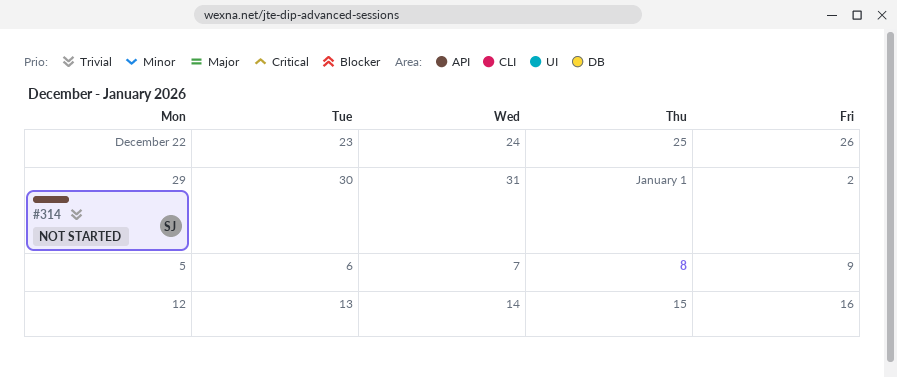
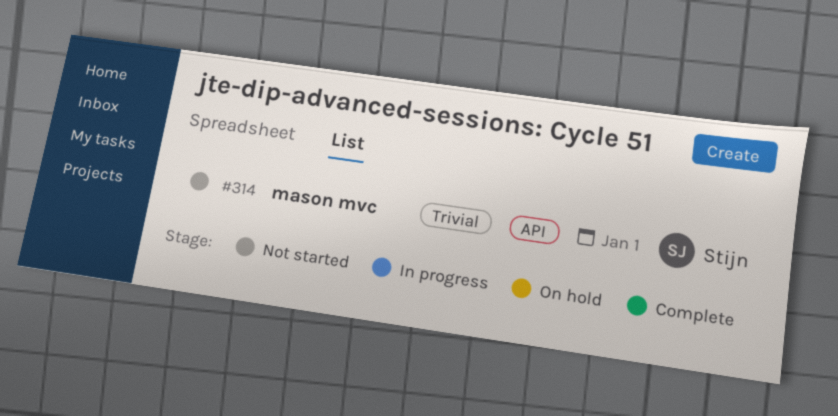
#314, due: Dec 29 -> Jan 1

